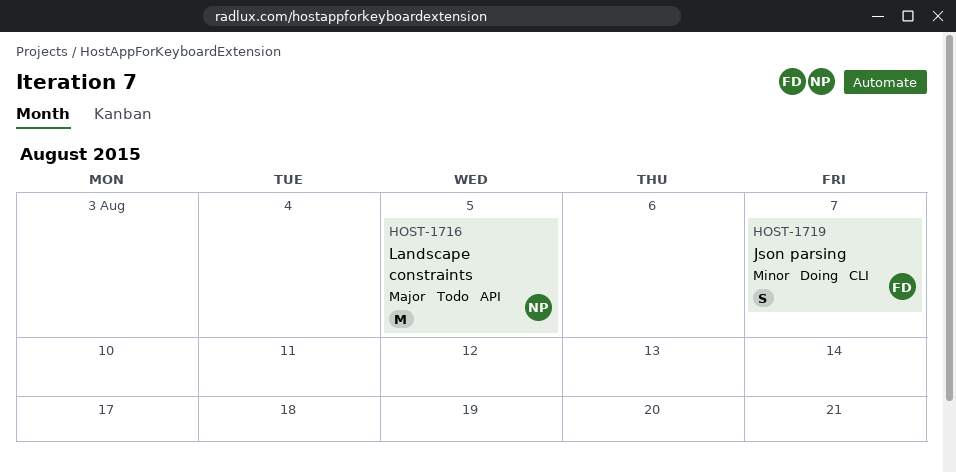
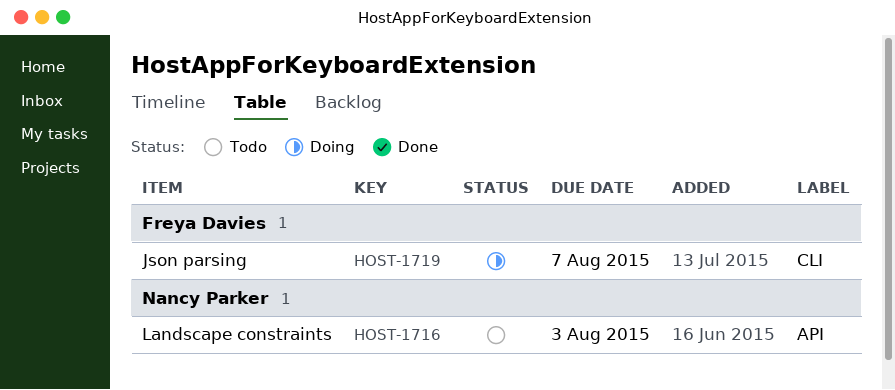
HOST-1716, due: Aug 5 -> Aug 3

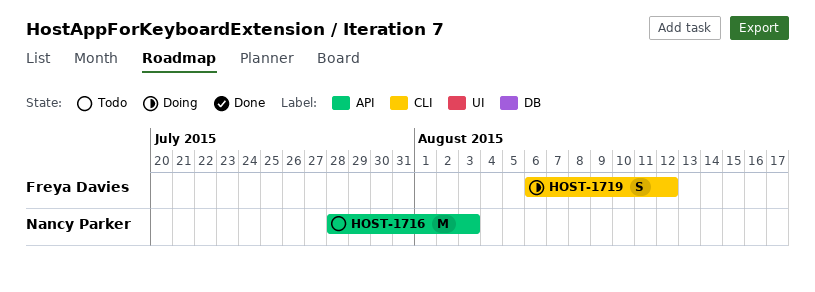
HOST-1719, due: Aug 7 -> Aug 12

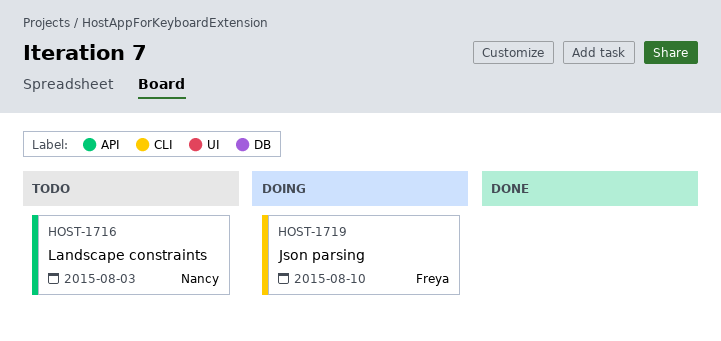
HOST-1719, due: Aug 12 -> Aug 10

